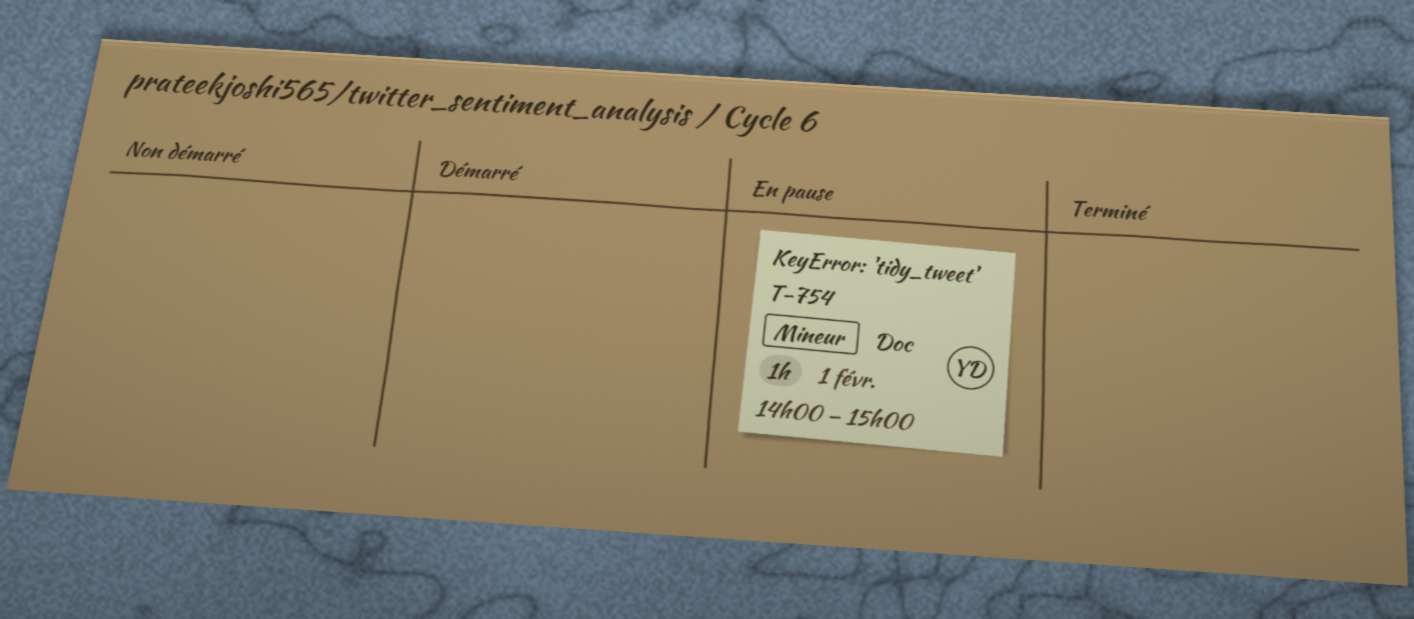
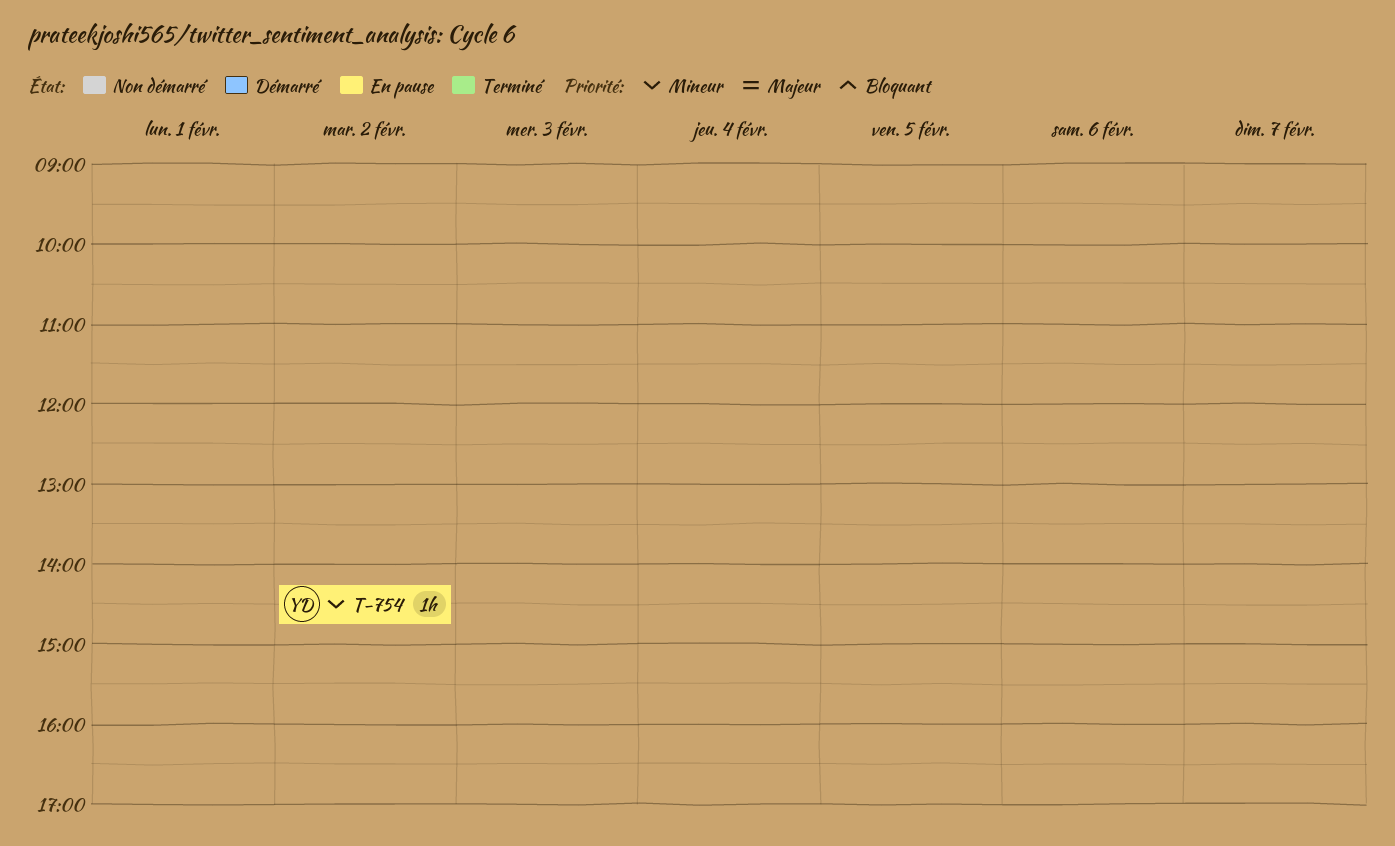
T-754, day: Feb 1 -> Feb 2
T-754, begins: 14:00 -> 14:15
T-754, ends: 15:00 -> 14:45

